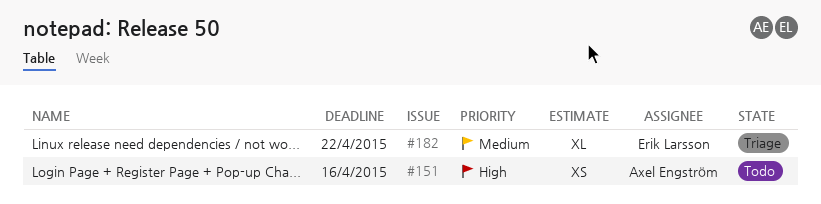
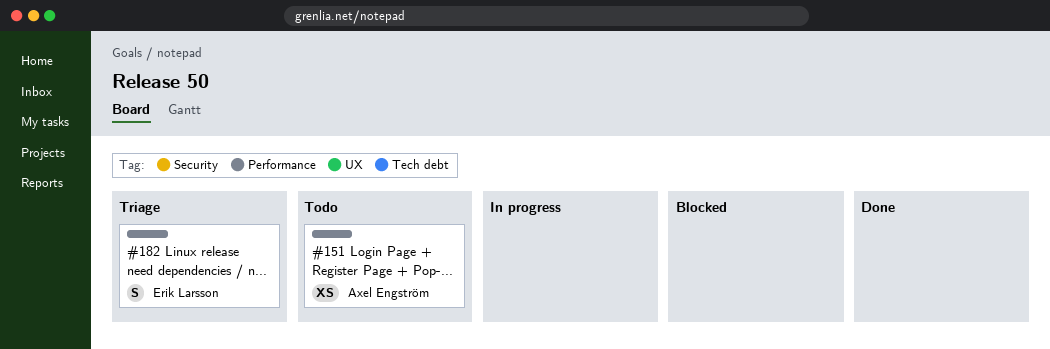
#182, estimate: XL -> S

